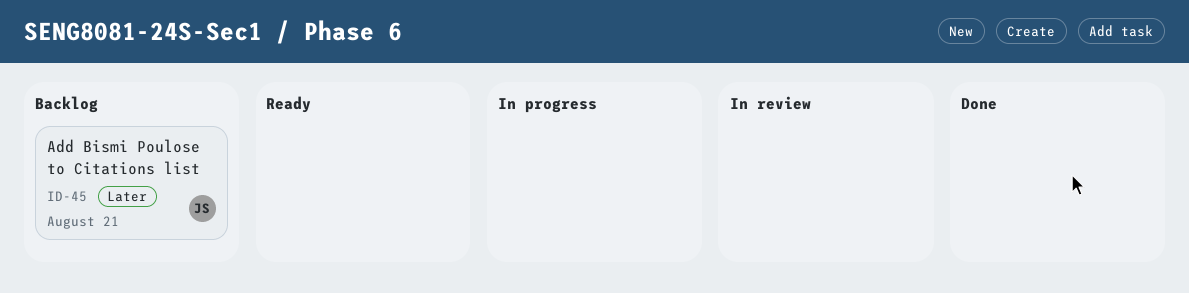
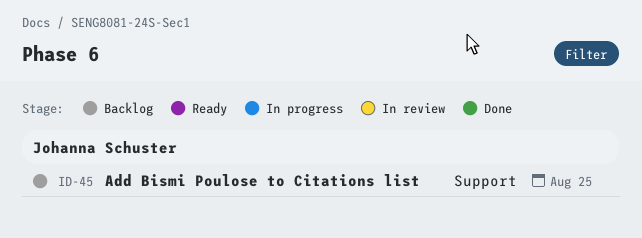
ID-45, due: Aug 21 -> Aug 25

